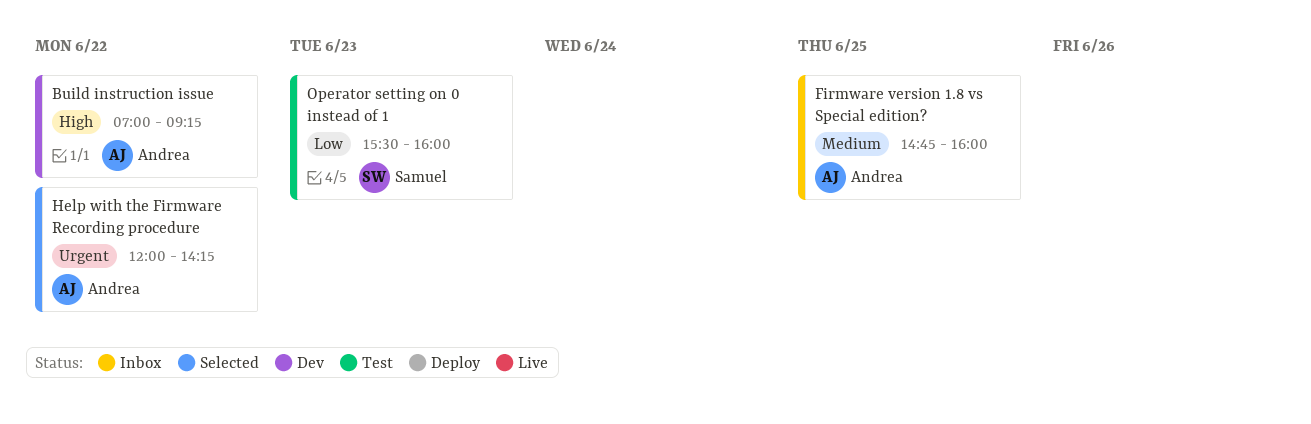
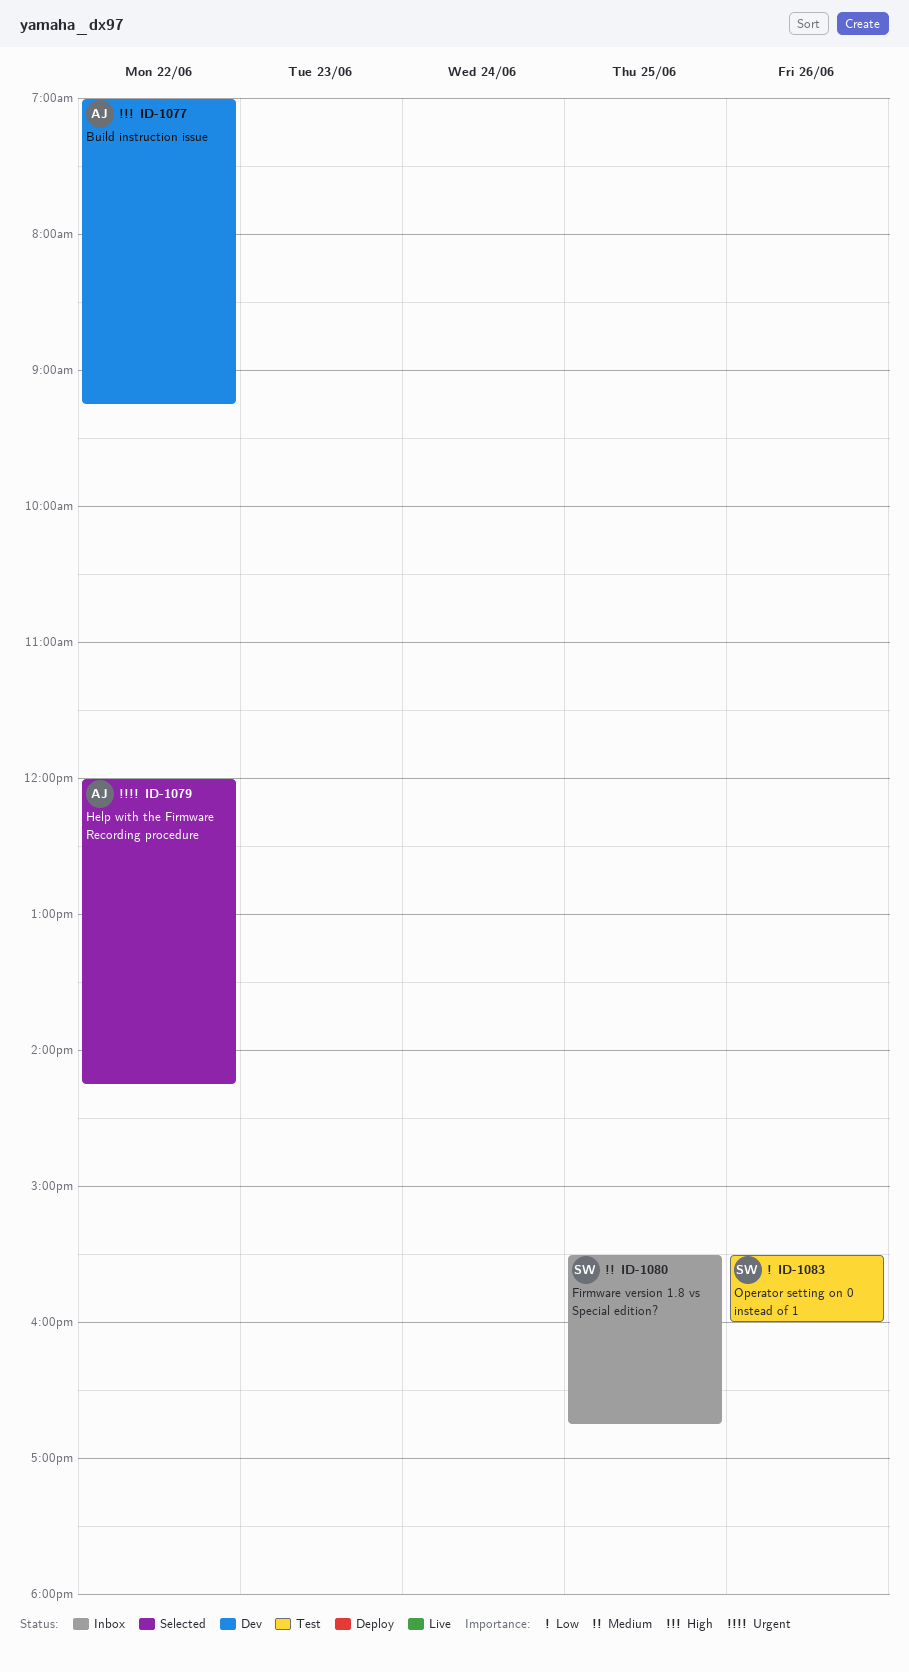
Firmware version 1.8 vs Special edition?, owner: Andrea -> Samuel
Firmware version 1.8 vs Special edition?, begins: 14:45 -> 15:30
Firmware version 1.8 vs Special edition?, ends: 16:00 -> 16:45
Operator setting on 0 instead of 1, day: Jun 23 -> Jun 26

